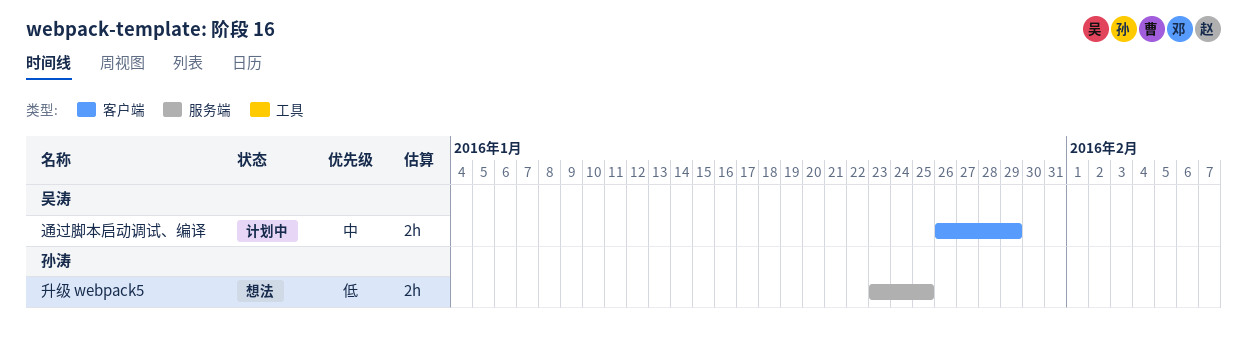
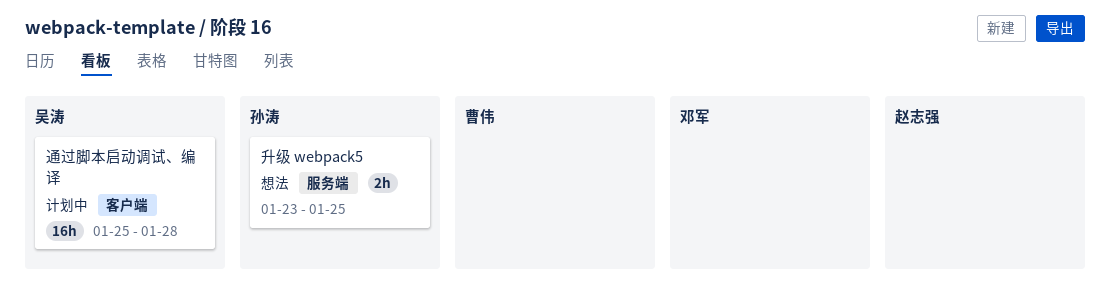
通过脚本启动调试、编译, estimate: 2h -> 16h
通过脚本启动调试、编译, start: Jan 26 -> Jan 25
通过脚本启动调试、编译, due: Jan 29 -> Jan 28

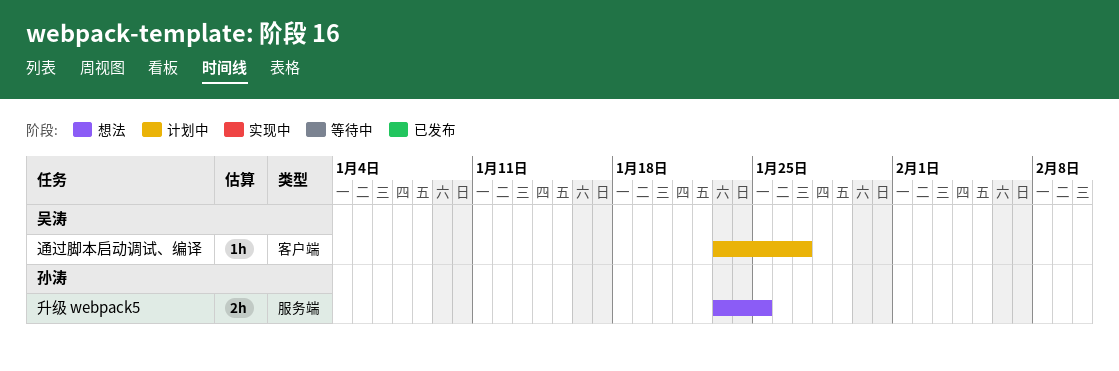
通过脚本启动调试、编译, estimate: 16h -> 1h
通过脚本启动调试、编译, start: Jan 25 -> Jan 23
通过脚本启动调试、编译, due: Jan 28 -> Jan 27

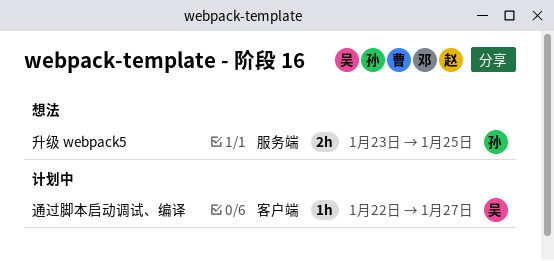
通过脚本启动调试、编译, start: Jan 23 -> Jan 22

